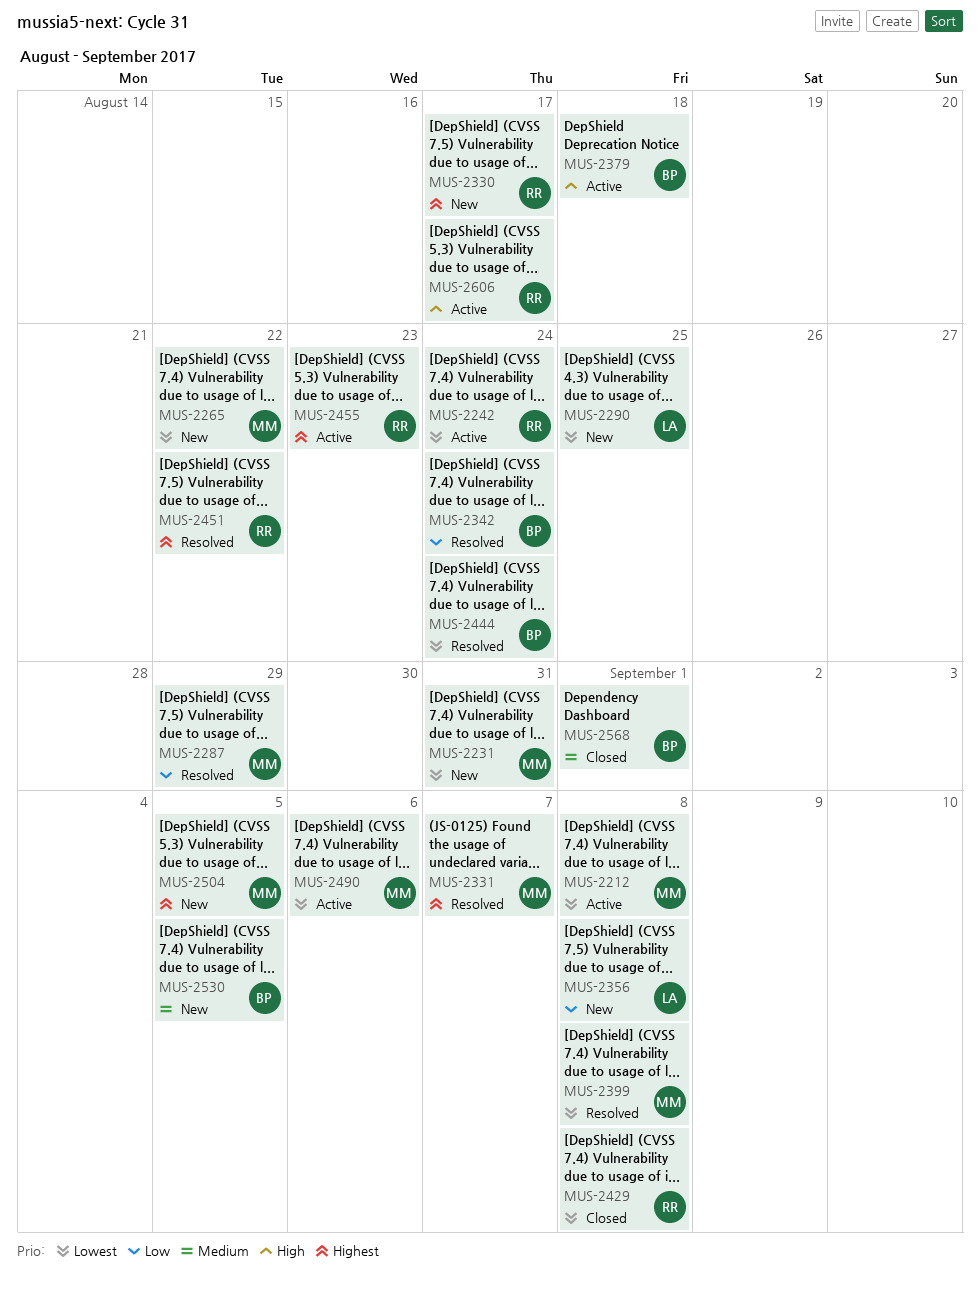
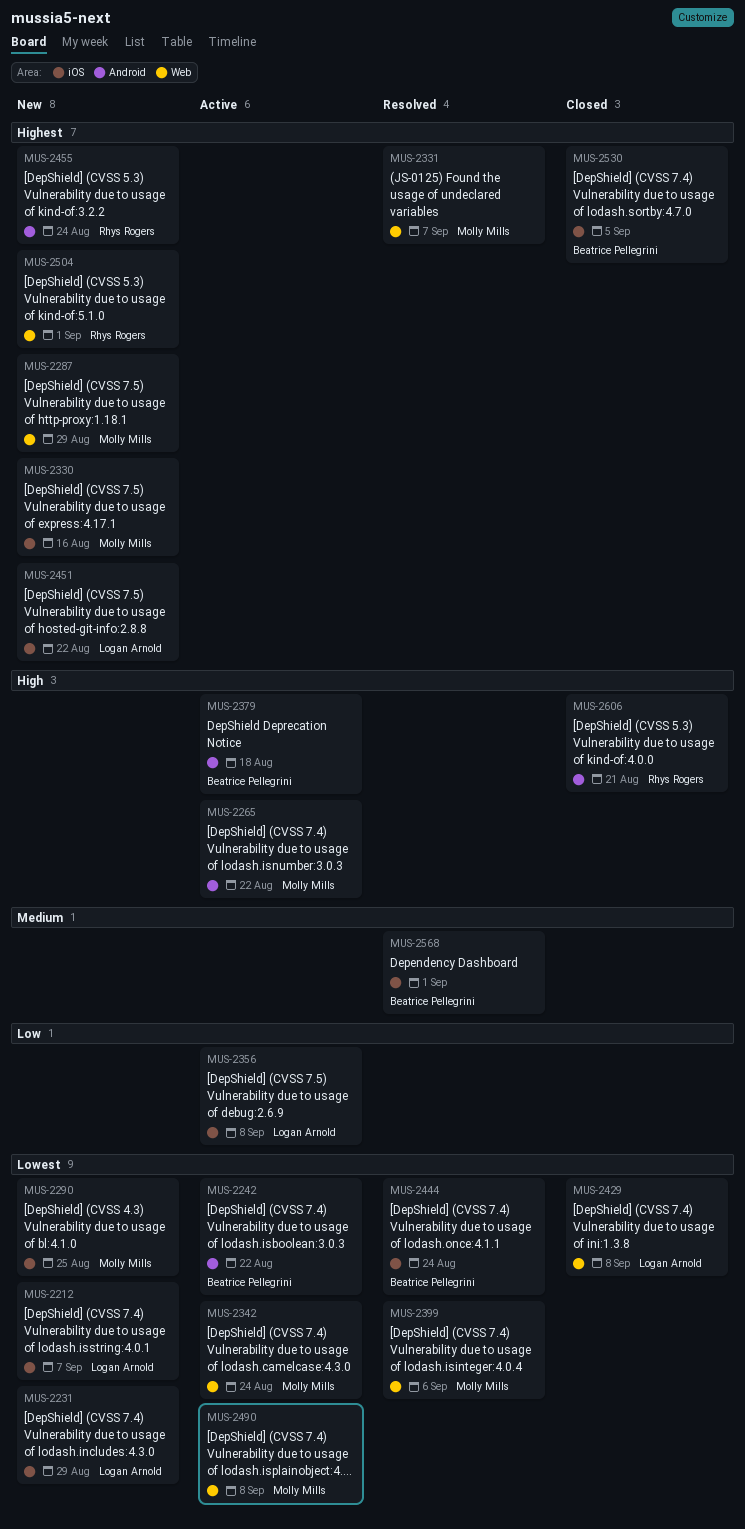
MUS-2212, status: Active -> New
MUS-2212, owner: Molly Mills -> Logan Arnold
MUS-2212, due: Sep 8 -> Sep 7
MUS-2231, owner: Molly Mills -> Logan Arnold
MUS-2231, due: Aug 31 -> Aug 29
MUS-2242, owner: Rhys Rogers -> Beatrice Pellegrini
MUS-2242, due: Aug 24 -> Aug 22
MUS-2265, status: New -> Active
MUS-2265, priority: Lowest -> High
MUS-2287, status: Resolved -> New
MUS-2287, priority: Low -> Highest
MUS-2290, owner: Logan Arnold -> Molly Mills
MUS-2330, owner: Rhys Rogers -> Molly Mills
MUS-2330, due: Aug 17 -> Aug 16
MUS-2342, status: Resolved -> Active
MUS-2342, owner: Beatrice Pellegrini -> Molly Mills
MUS-2342, priority: Low -> Lowest
MUS-2356, status: New -> Active
MUS-2399, due: Sep 8 -> Sep 6
MUS-2429, owner: Rhys Rogers -> Logan Arnold
MUS-2451, status: Resolved -> New
MUS-2451, owner: Rhys Rogers -> Logan Arnold
MUS-2455, status: Active -> New
MUS-2455, due: Aug 23 -> Aug 24
MUS-2490, due: Sep 6 -> Sep 8
MUS-2504, owner: Molly Mills -> Rhys Rogers
MUS-2504, due: Sep 5 -> Sep 1
MUS-2530, status: New -> Closed
MUS-2530, priority: Medium -> Highest
MUS-2568, status: Closed -> Resolved
MUS-2606, status: Active -> Closed
MUS-2606, due: Aug 17 -> Aug 21

